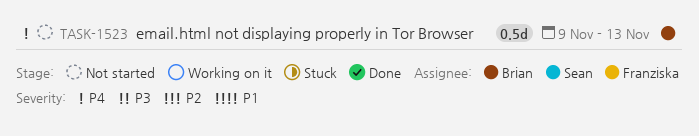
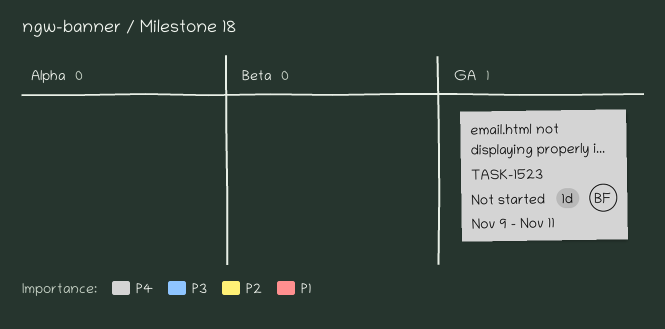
TASK-1523, estimate: 0.5d -> 1d
TASK-1523, due: Nov 13 -> Nov 11

